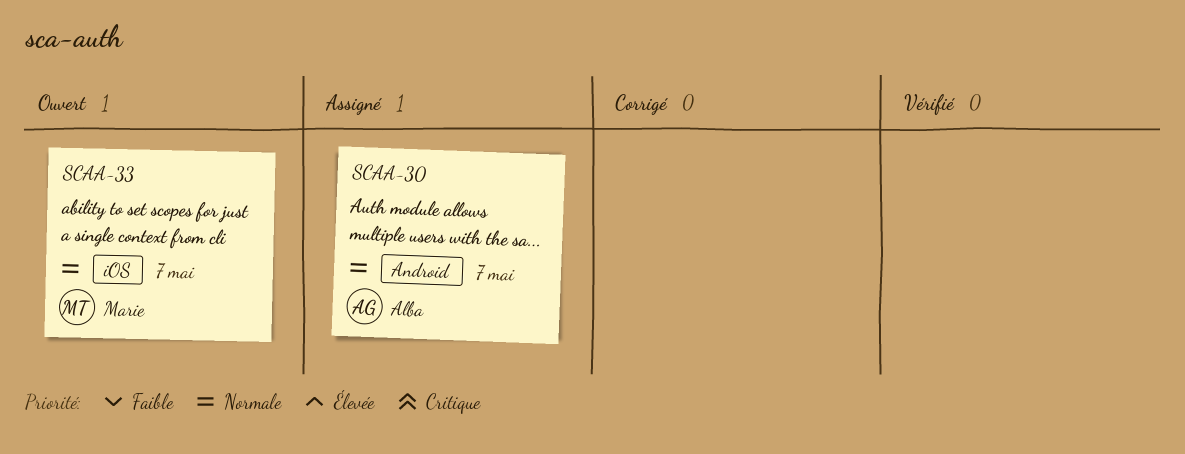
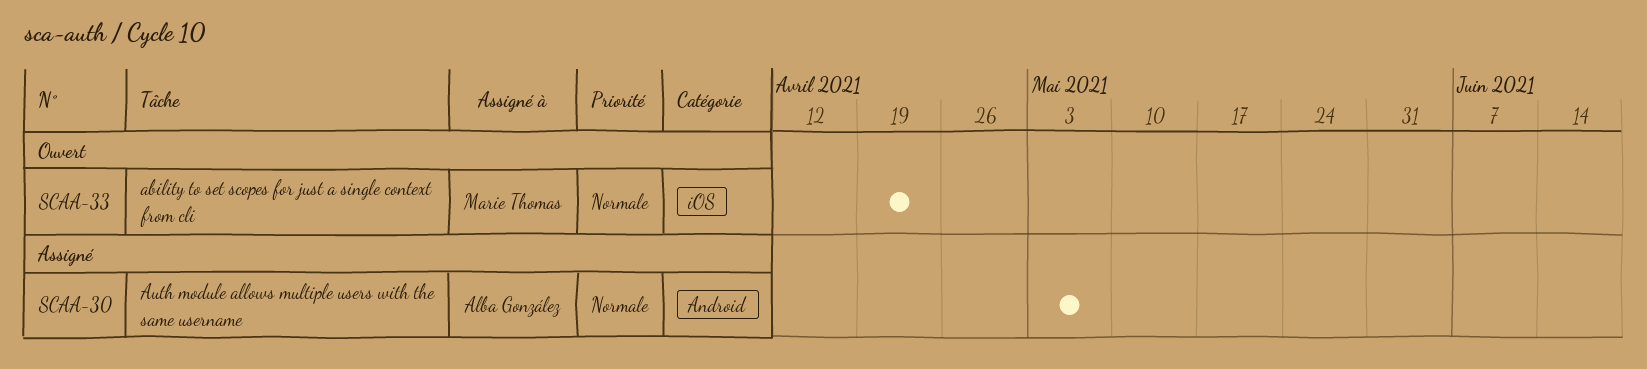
SCAA-33, due: May 7 -> Apr 23

